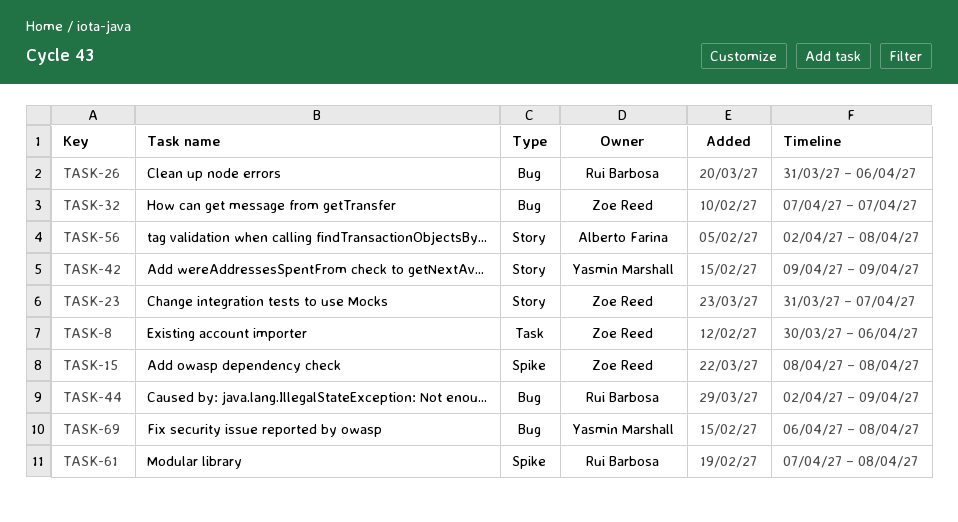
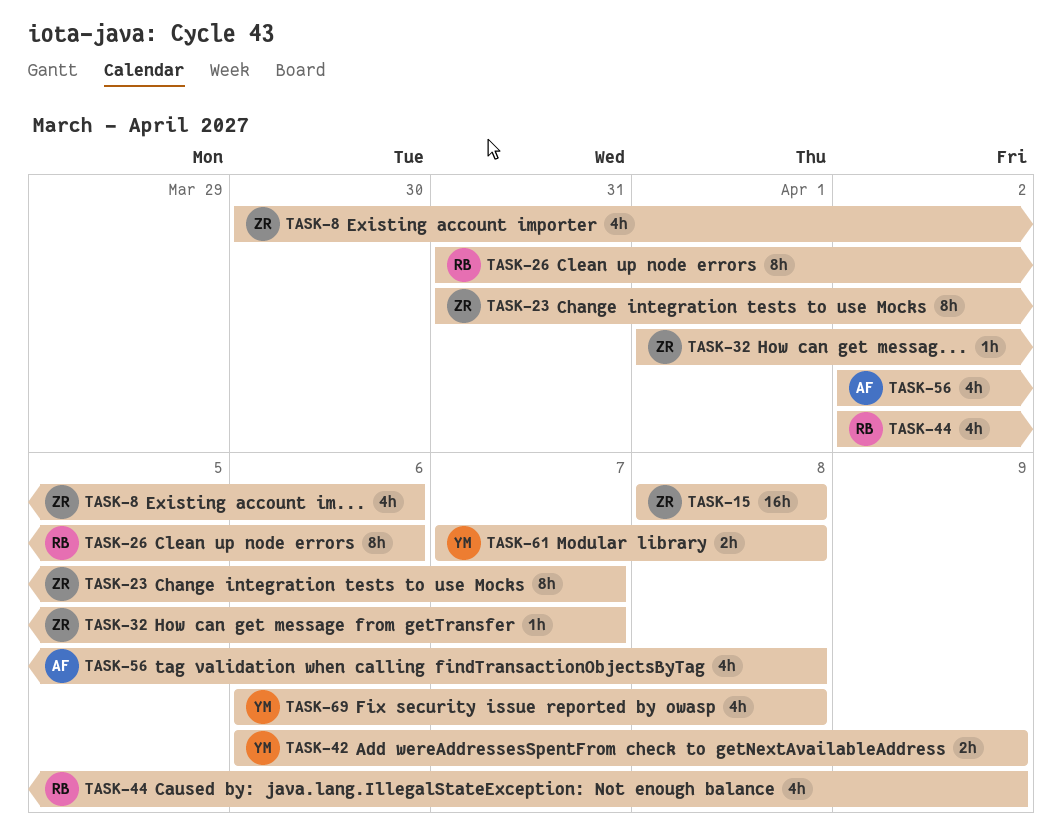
TASK-32, start: Apr 7 -> Apr 1
TASK-42, start: Apr 9 -> Apr 6
TASK-61, owner: Rui Barbosa -> Yasmin Marshall

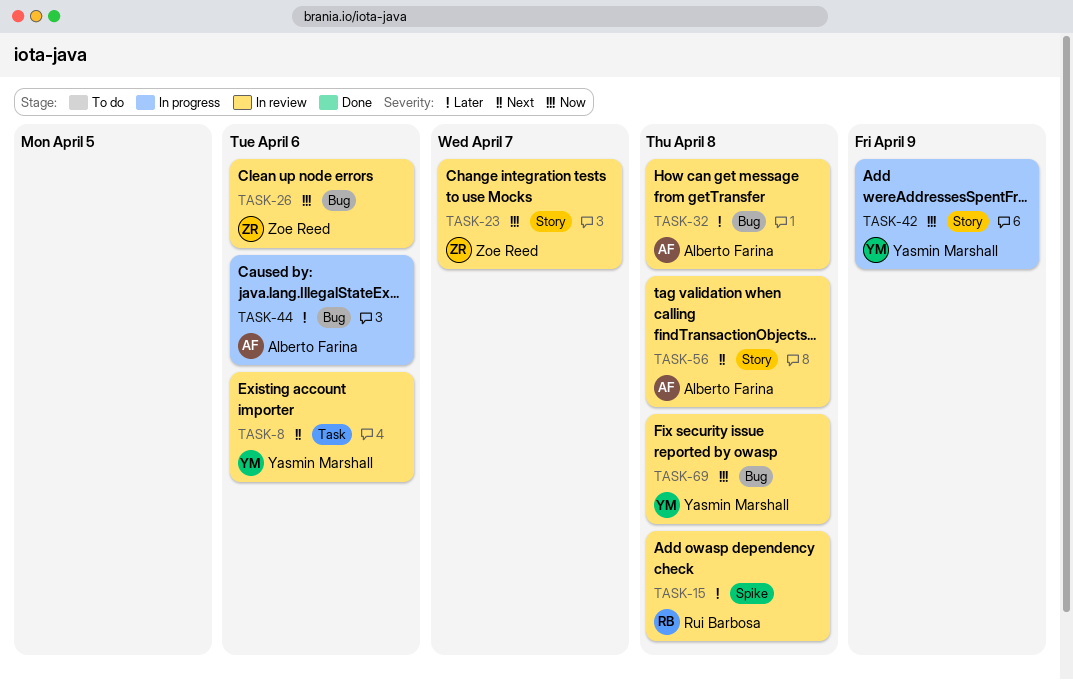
TASK-8, owner: Zoe Reed -> Yasmin Marshall
TASK-15, owner: Zoe Reed -> Rui Barbosa
TASK-26, owner: Rui Barbosa -> Zoe Reed
TASK-32, owner: Zoe Reed -> Alberto Farina
TASK-32, due: Apr 7 -> Apr 8
TASK-44, owner: Rui Barbosa -> Alberto Farina
TASK-44, due: Apr 9 -> Apr 6
TASK-61: present -> none

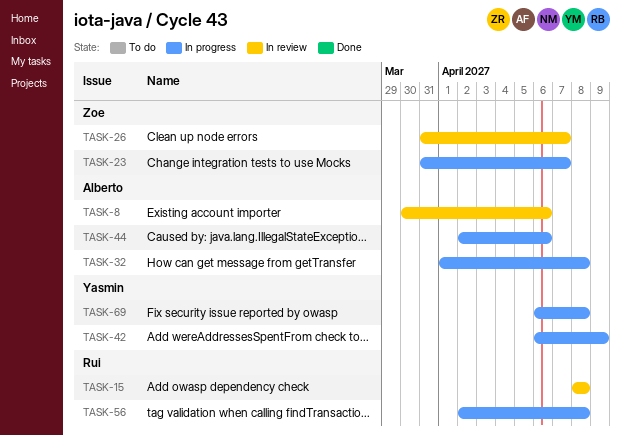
TASK-8, owner: Yasmin Marshall -> Alberto Farina
TASK-23, status: In review -> In progress
TASK-26, due: Apr 6 -> Apr 7
TASK-32, status: In review -> In progress
TASK-56, status: In review -> In progress
TASK-56, owner: Alberto Farina -> Rui Barbosa
TASK-69, status: In review -> In progress

